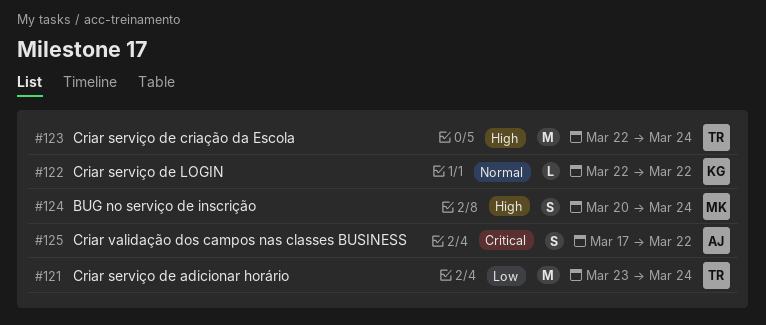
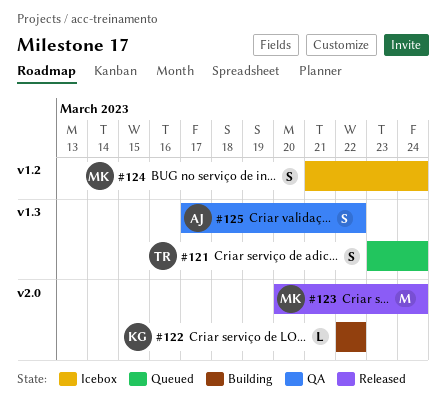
#121, estimate: M -> S
#123, owner: TR -> MK
#123, start: Mar 22 -> Mar 20
#124, start: Mar 20 -> Mar 21

